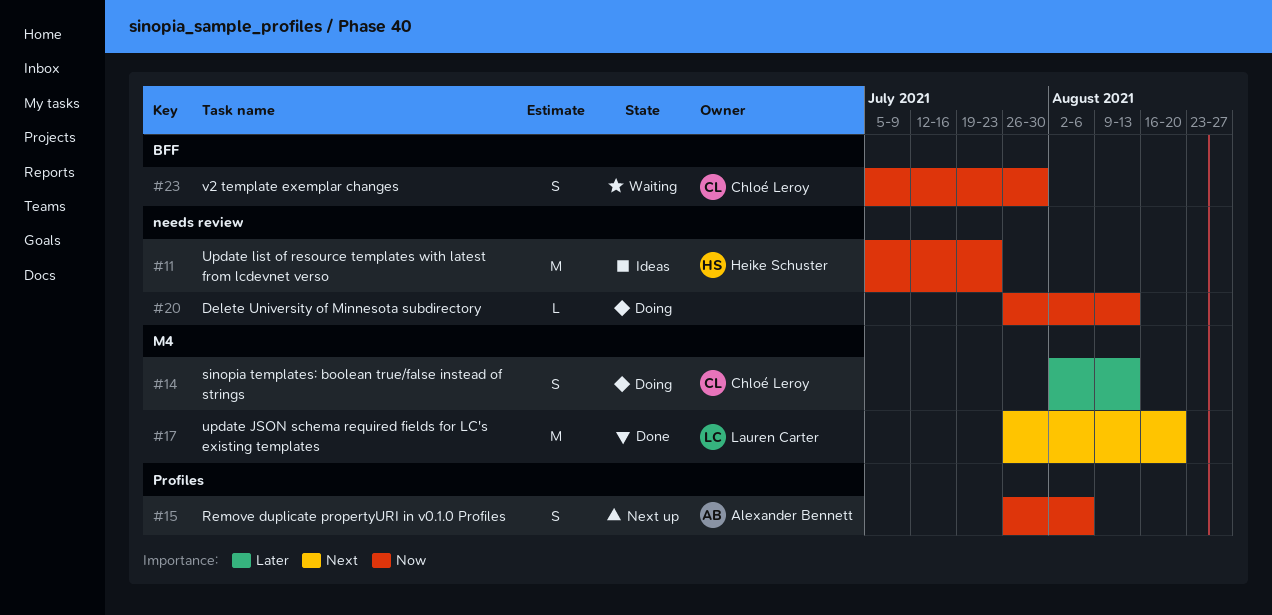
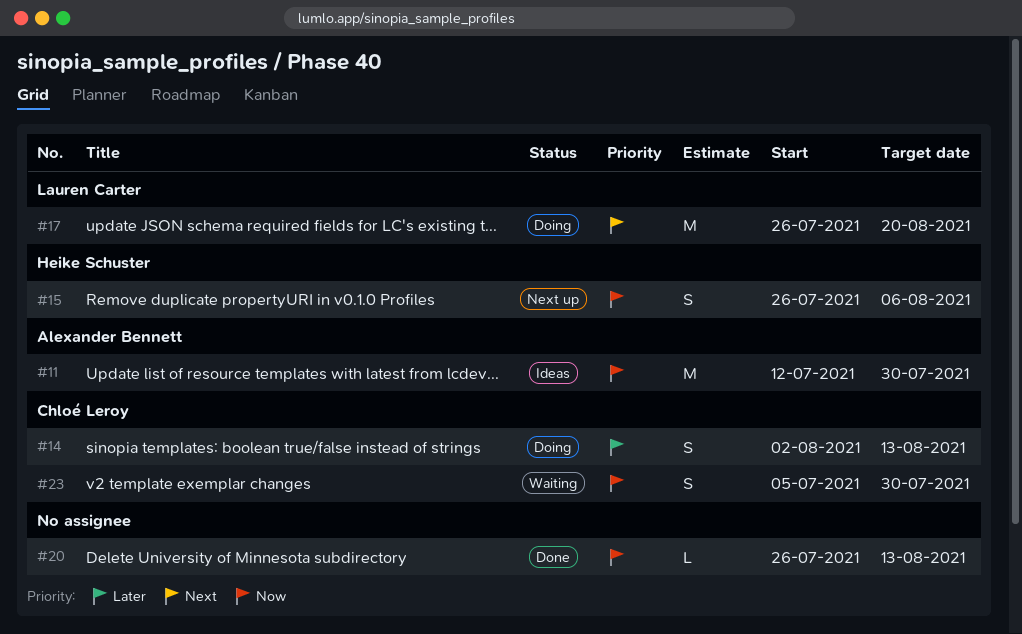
#11, owner: Heike Schuster -> Alexander Bennett
#11, start: Jul 5 -> Jul 12
#11, due: Jul 23 -> Jul 30
#15, owner: Alexander Bennett -> Heike Schuster
#17, status: Done -> Doing
#20, status: Doing -> Done

